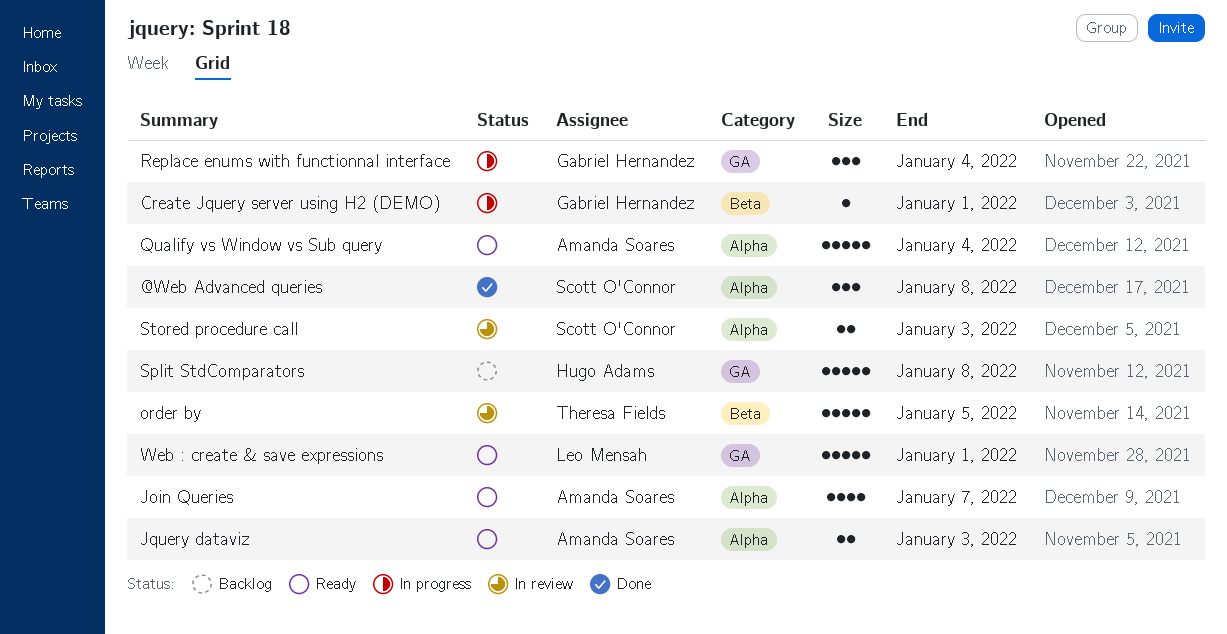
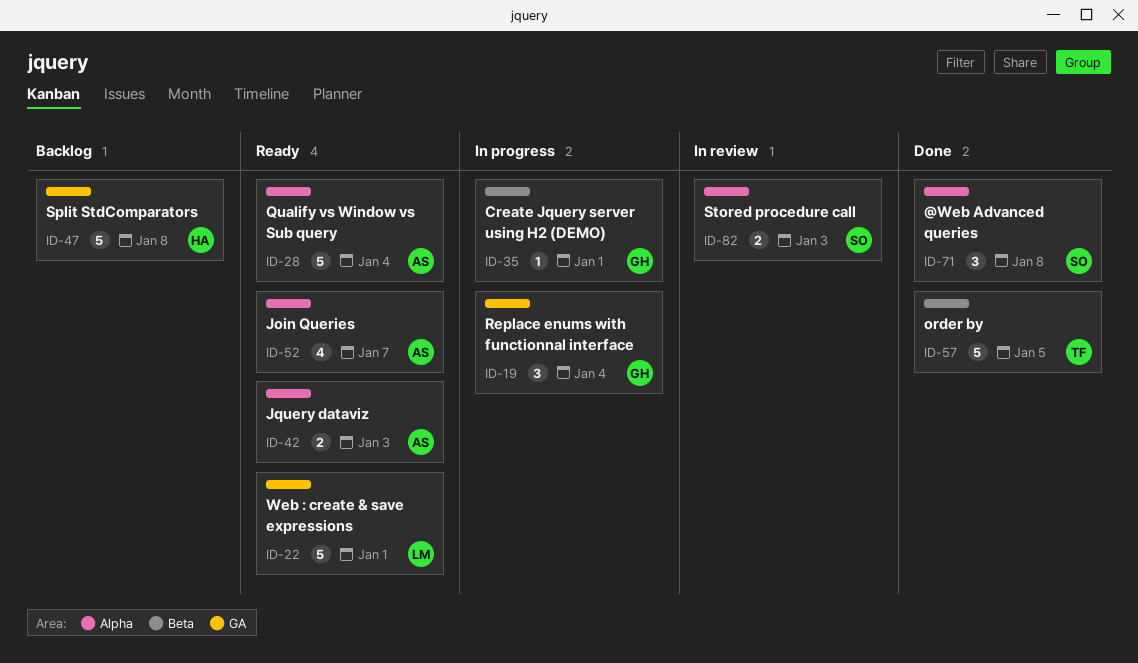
order by, status: In review -> Done

